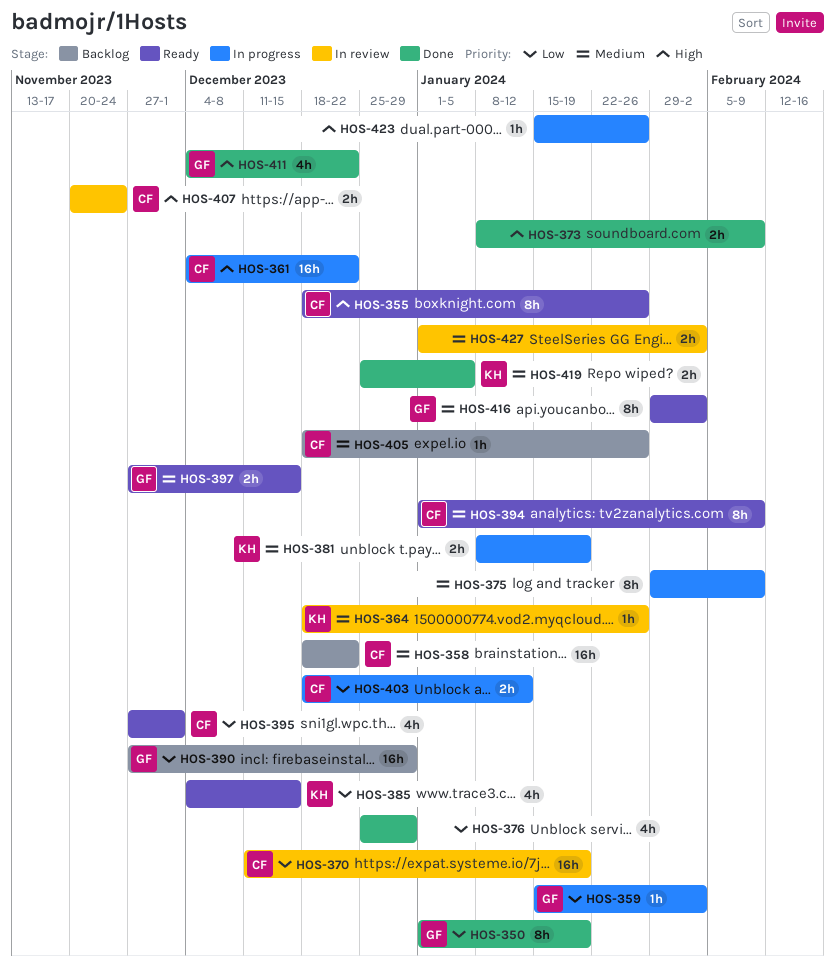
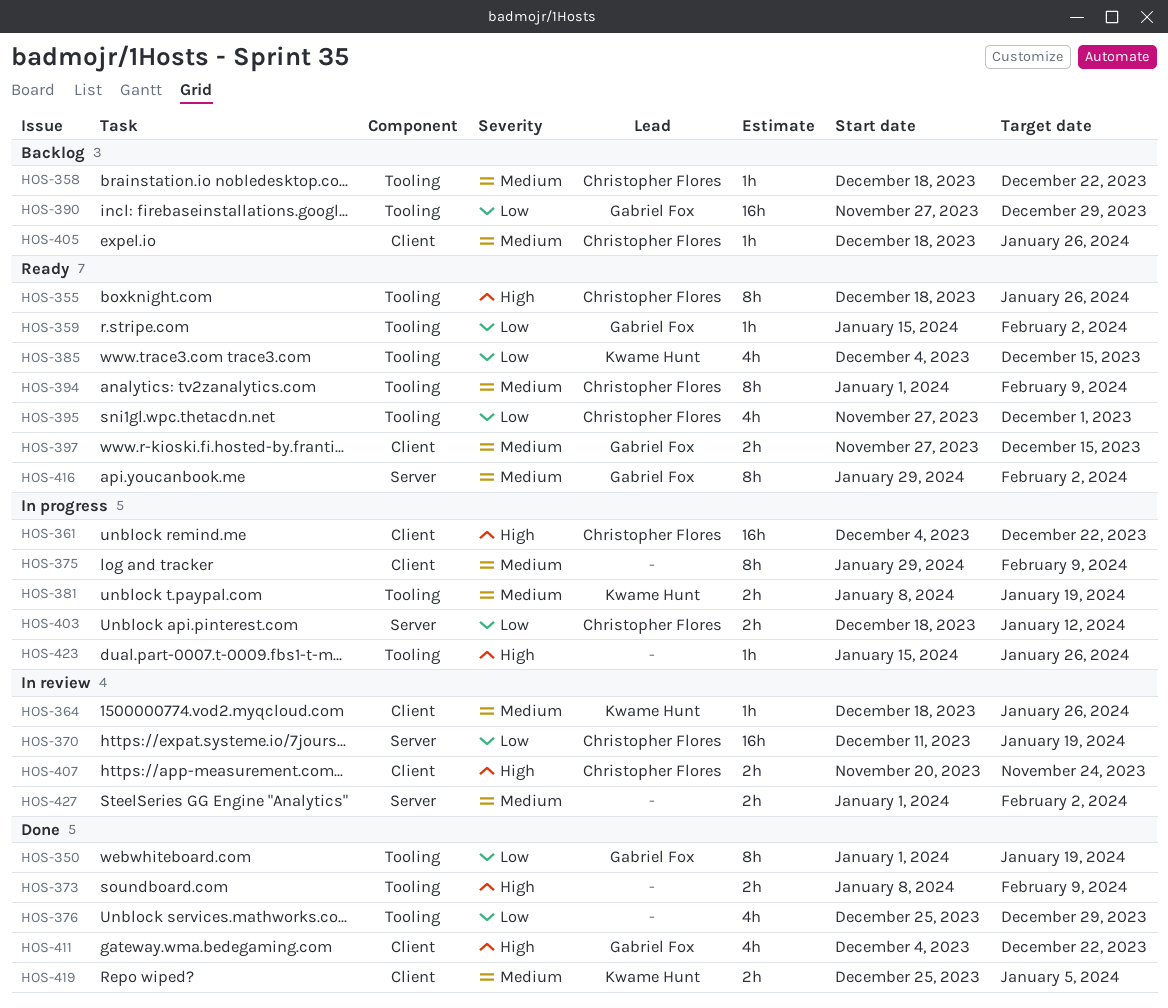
HOS-358, estimate: 16h -> 1h
HOS-359, status: In progress -> Ready

